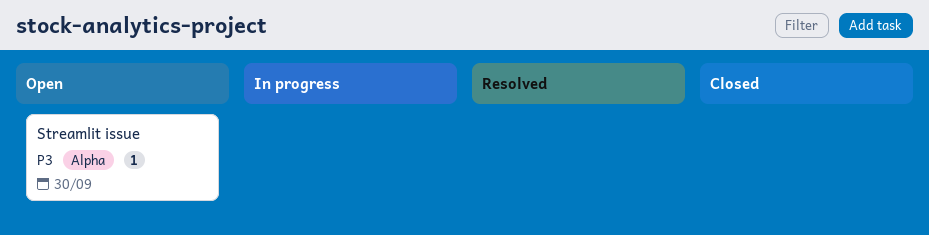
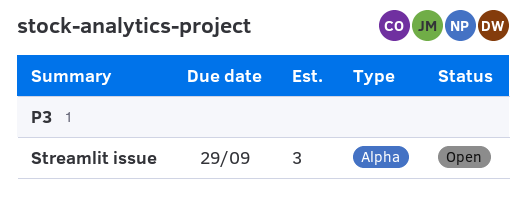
Streamlit issue, estimate: 1 -> 3
Streamlit issue, due: Sep 30 -> Sep 29

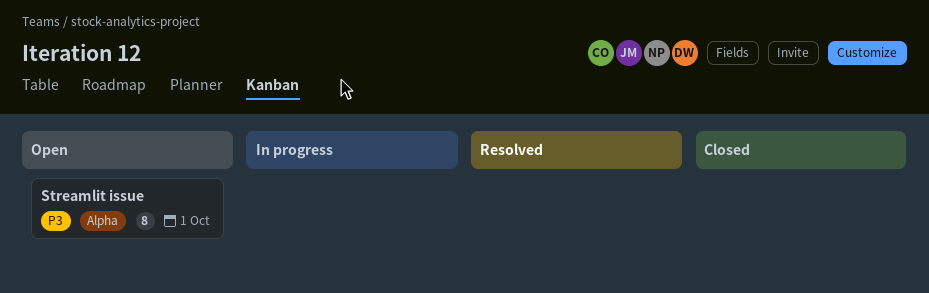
Streamlit issue, estimate: 3 -> 8
Streamlit issue, due: Sep 29 -> Oct 1

